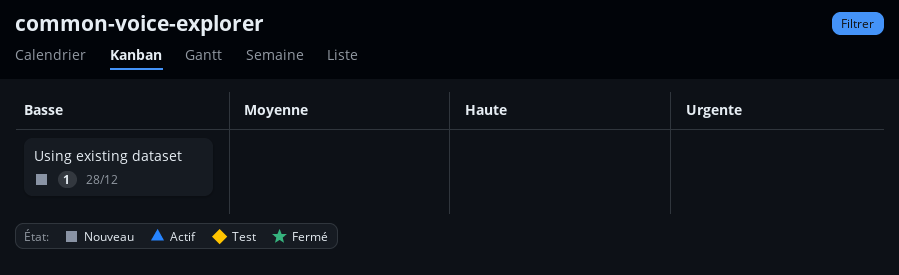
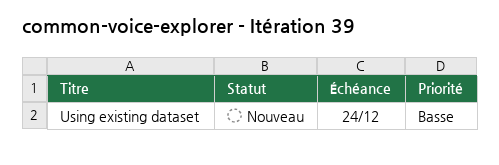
Using existing dataset, due: Dec 28 -> Dec 24

